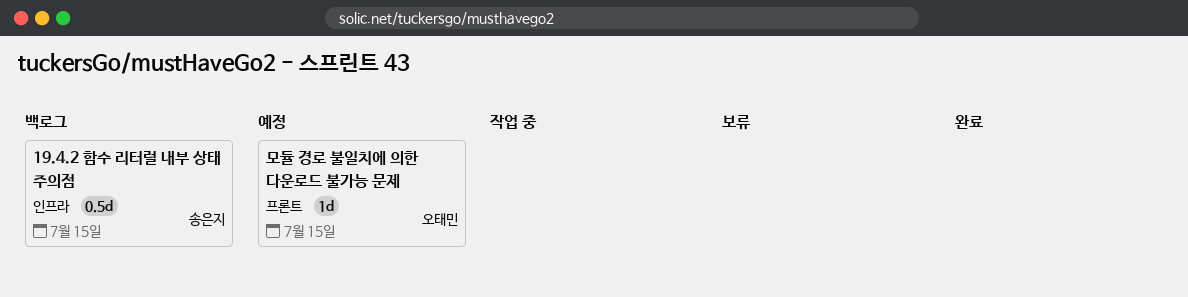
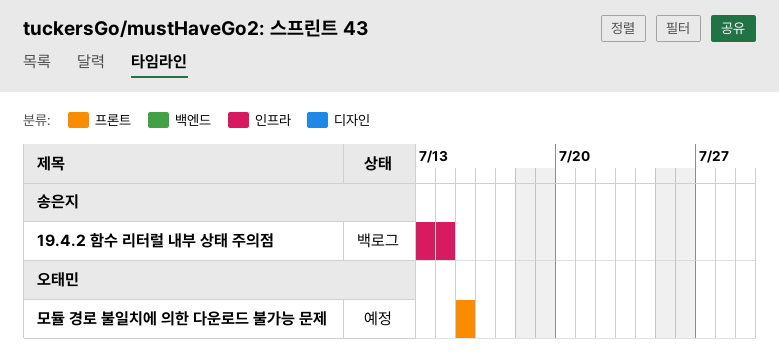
19.4.2 함수 리터럴 내부 상태 주의점, due: Jul 15 -> Jul 14

